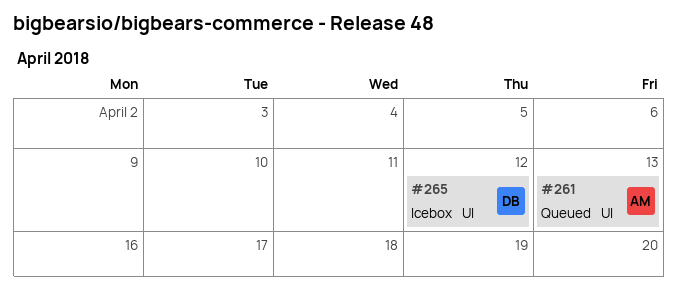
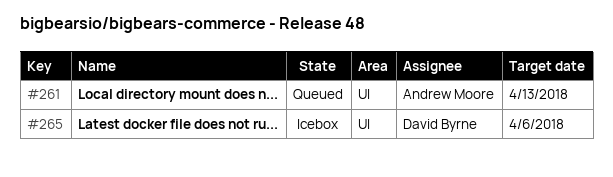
#265, due: Apr 12 -> Apr 6

